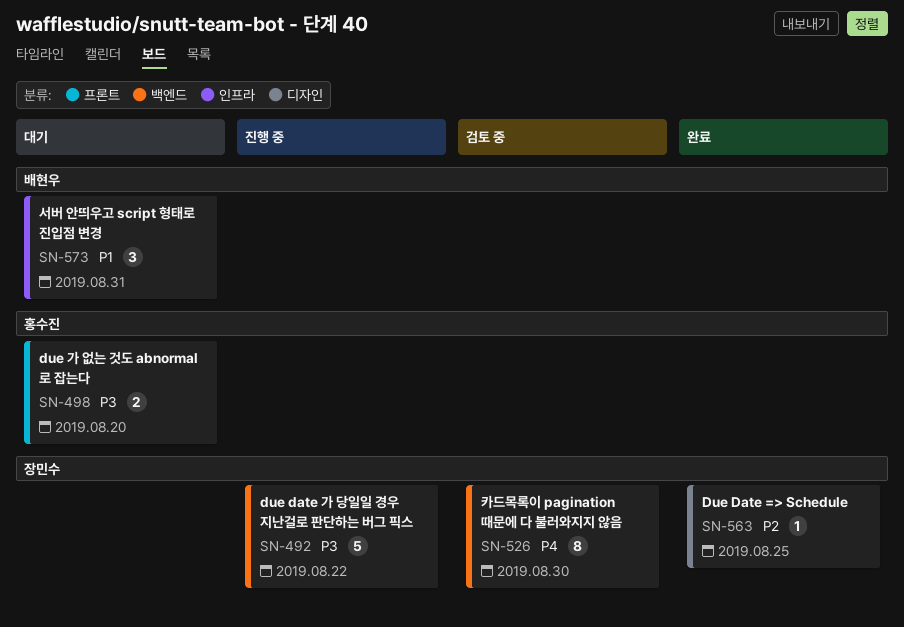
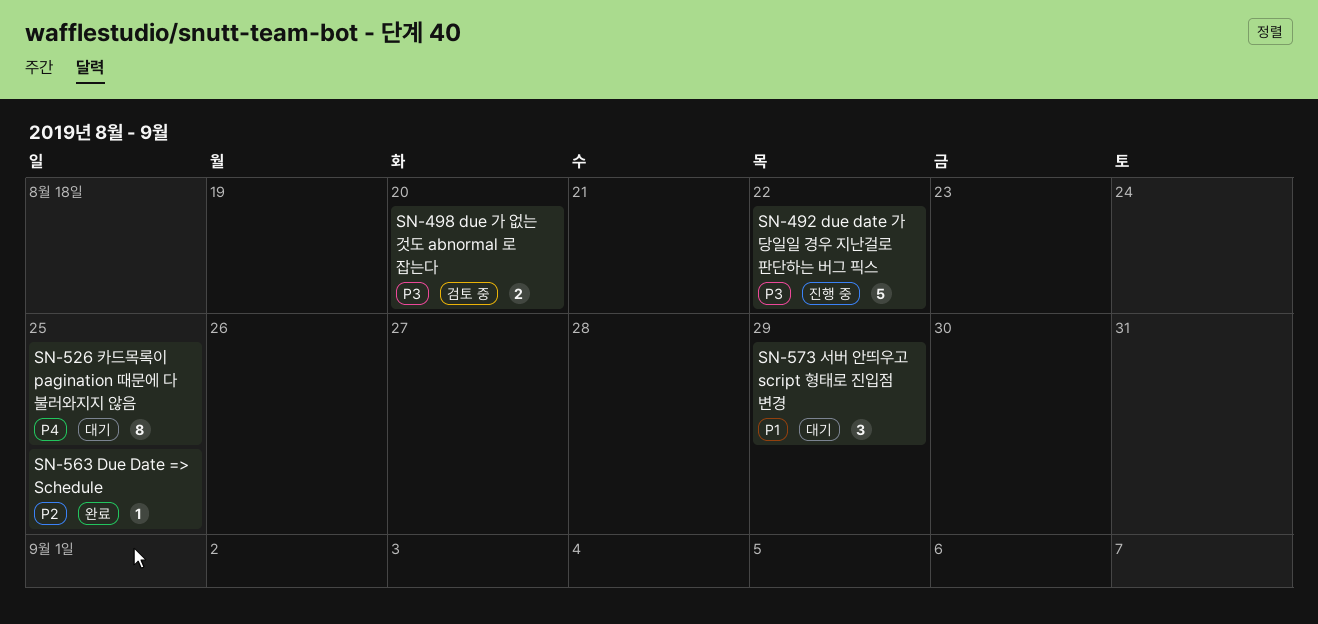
SN-498, status: 대기 -> 검토 중
SN-526, status: 검토 중 -> 대기
SN-526, due: Aug 30 -> Aug 25
SN-573, due: Aug 31 -> Aug 29

